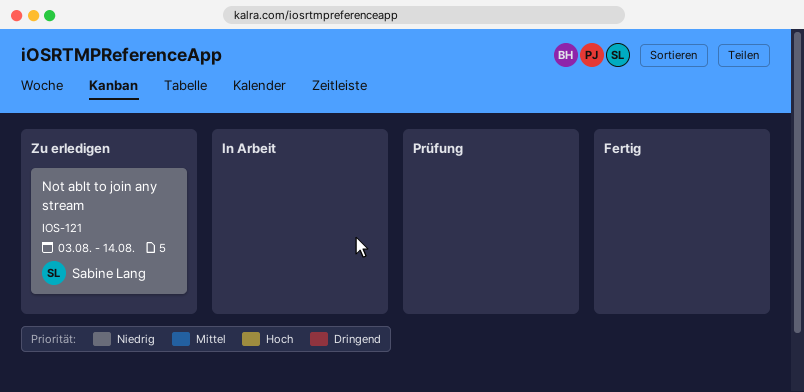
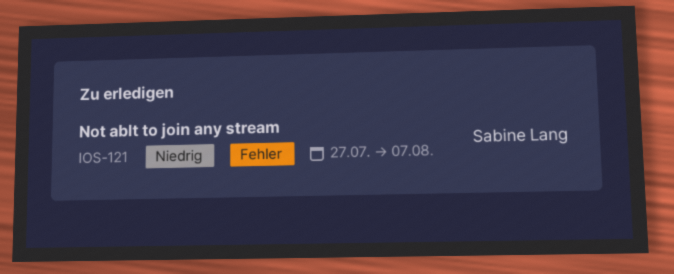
IOS-121, start: Aug 3 -> Jul 27
IOS-121, due: Aug 14 -> Aug 7

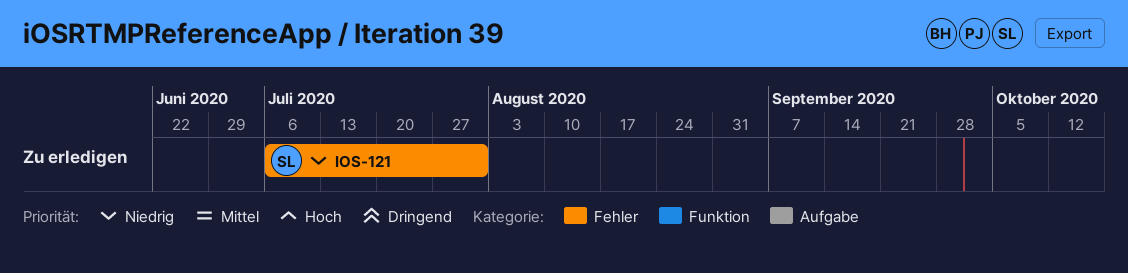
IOS-121, start: Jul 27 -> Jul 6
IOS-121, due: Aug 7 -> Jul 31

